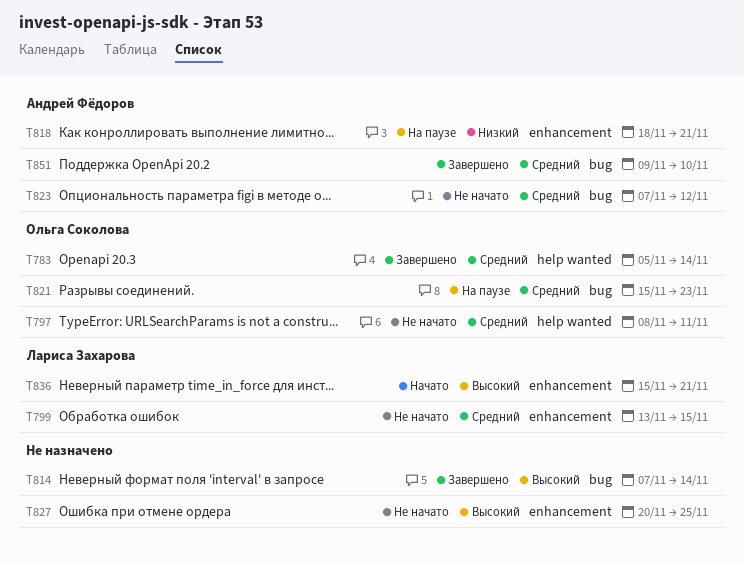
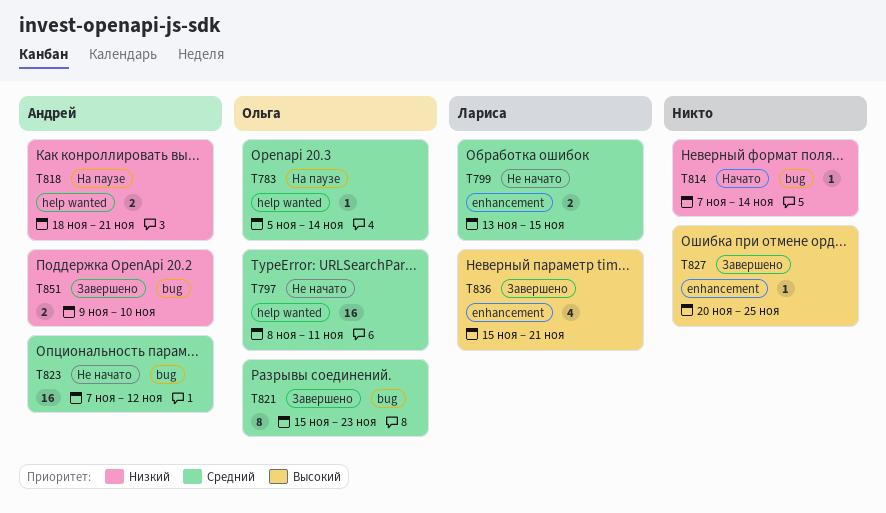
T783, status: Завершено -> На паузе
T814, status: Завершено -> Начато
T814, priority: Высокий -> Низкий
T818, label: enhancement -> help wanted
T821, status: На паузе -> Завершено
T827, status: Не начато -> Завершено
T836, status: Начато -> Завершено
T851, priority: Средний -> Низкий

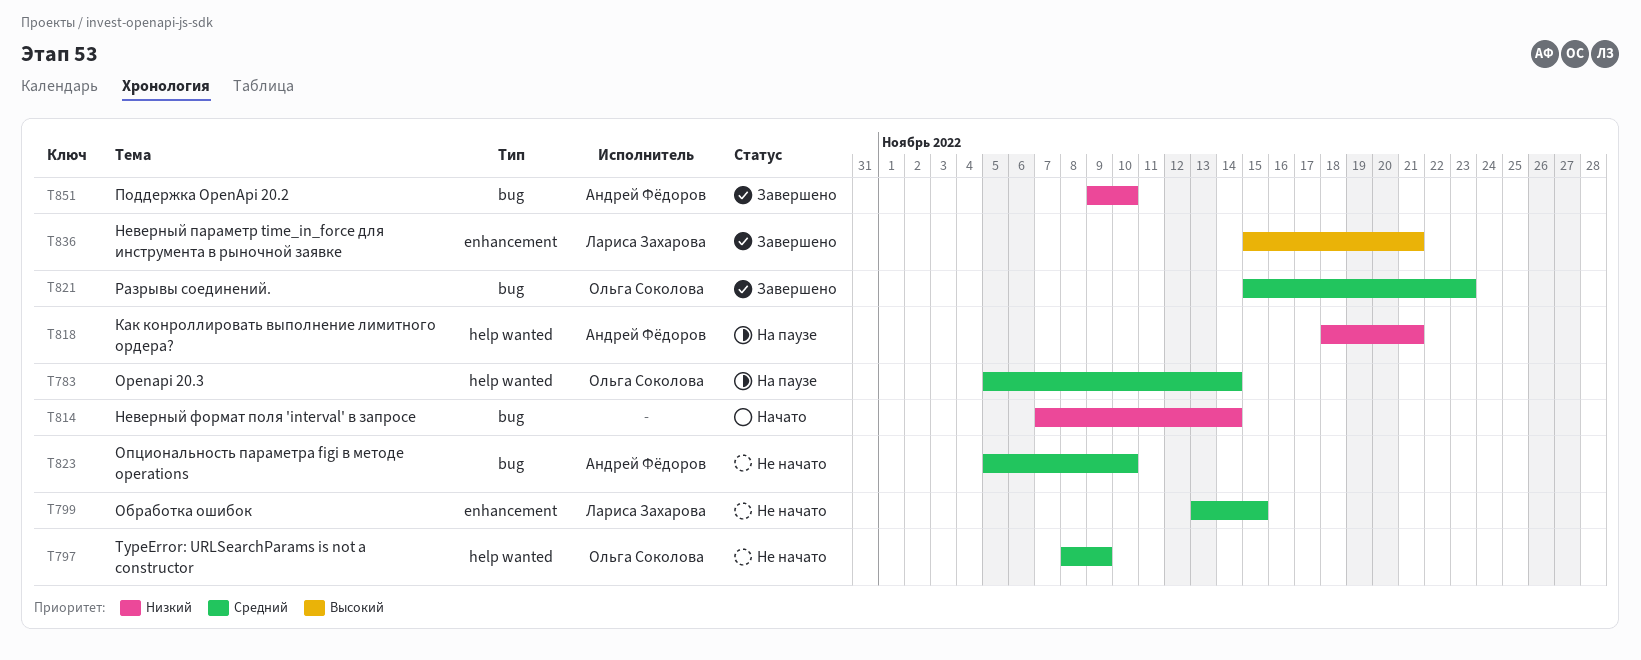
T797, due: Nov 11 -> Nov 9
T823, start: Nov 7 -> Nov 5
T823, due: Nov 12 -> Nov 10
T827: present -> none

